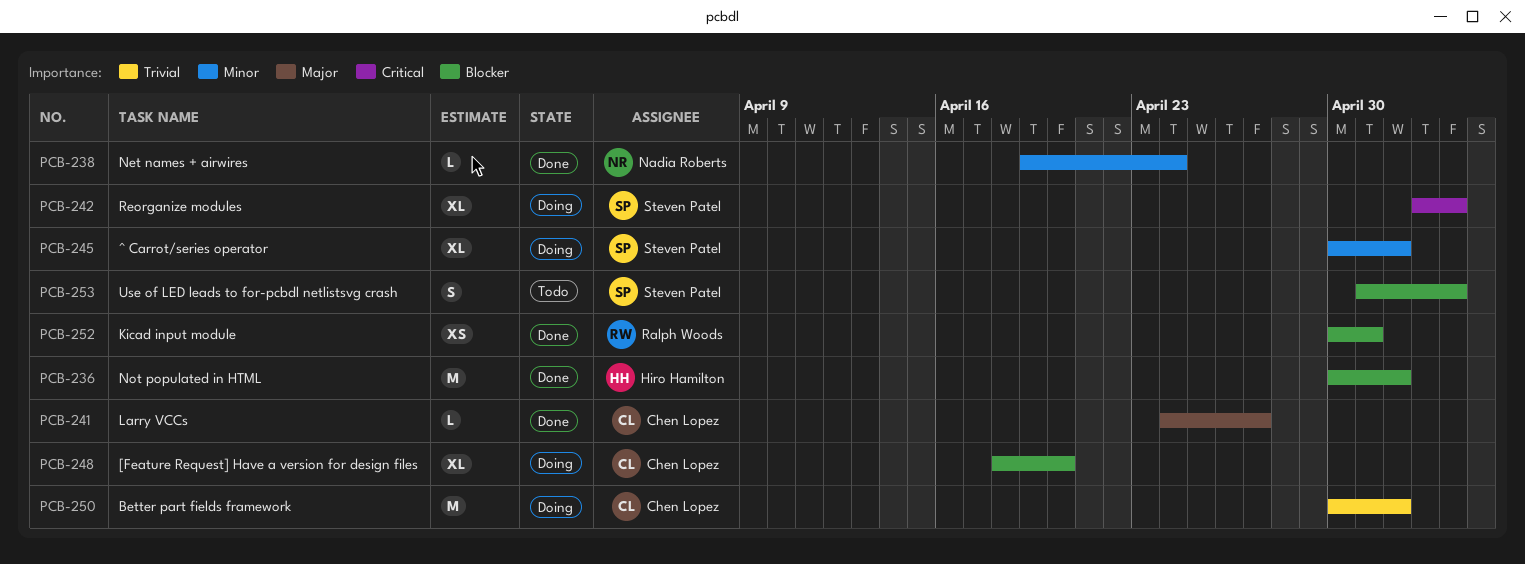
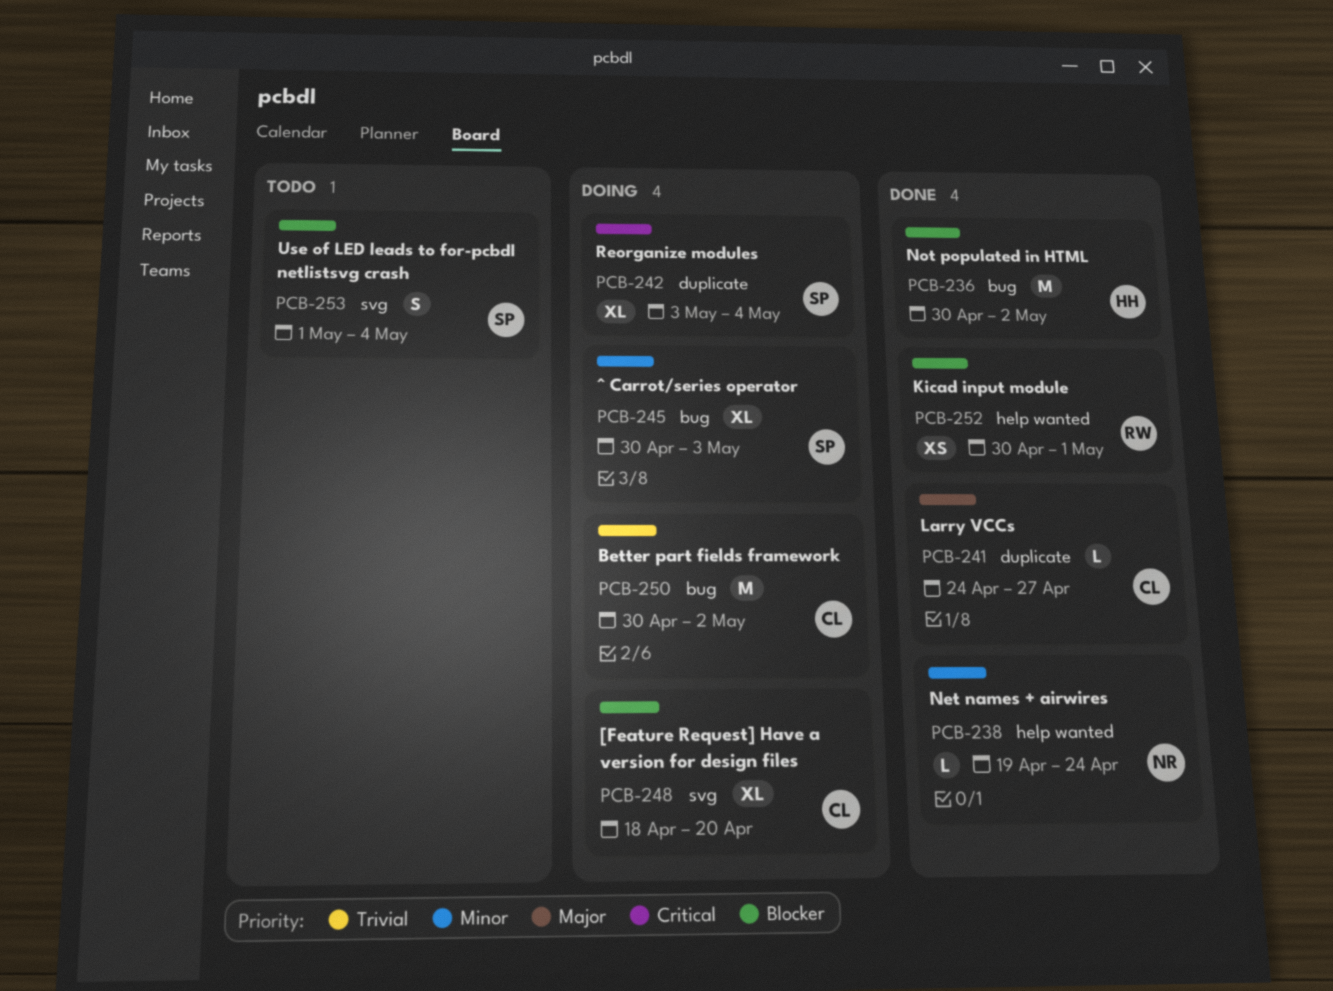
PCB-245, due: May 2 -> May 3

